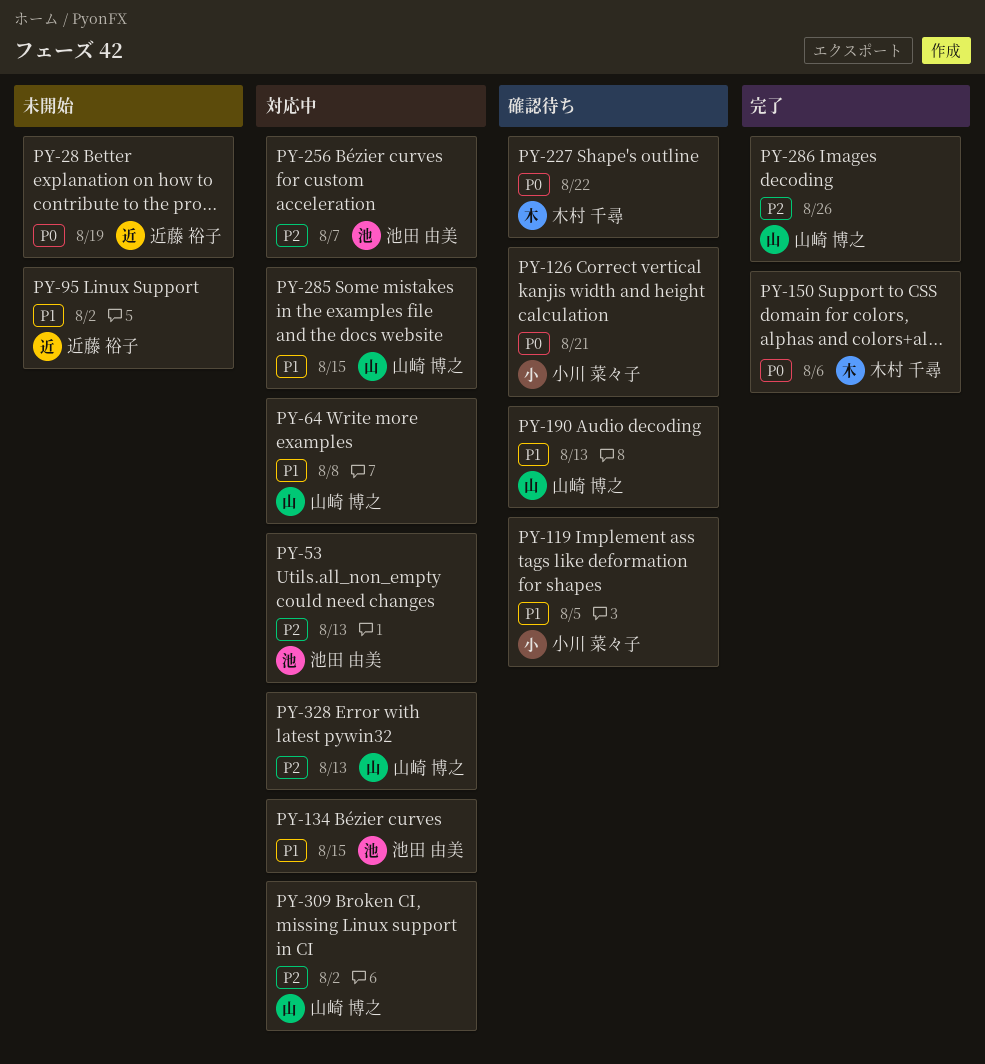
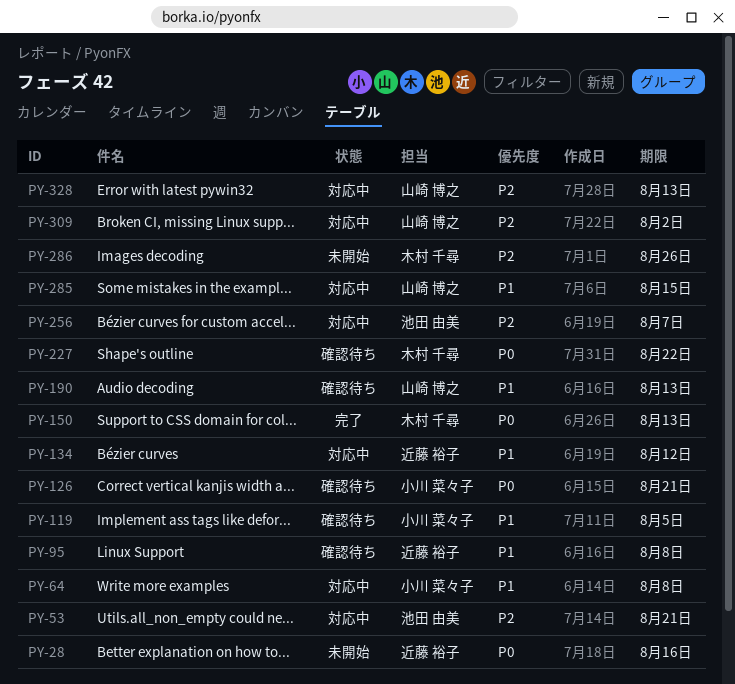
PY-28, due: Aug 19 -> Aug 16
PY-53, due: Aug 13 -> Aug 21
PY-64, owner: 山崎 博之 -> 小川 菜々子
PY-95, status: 未開始 -> 確認待ち
PY-95, due: Aug 2 -> Aug 8
PY-134, owner: 池田 由美 -> 近藤 裕子
PY-134, due: Aug 15 -> Aug 12
PY-150, due: Aug 6 -> Aug 13
PY-286, status: 完了 -> 未開始
PY-286, owner: 山崎 博之 -> 木村 千尋

